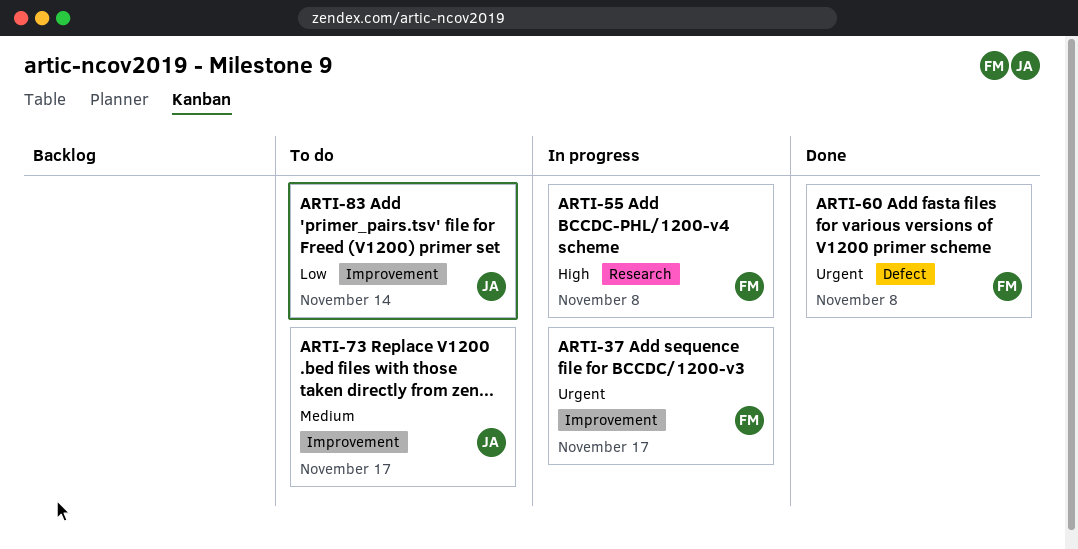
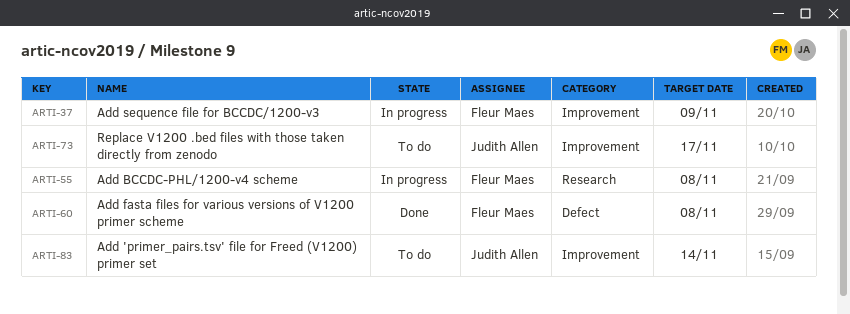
ARTI-37, due: Nov 17 -> Nov 9

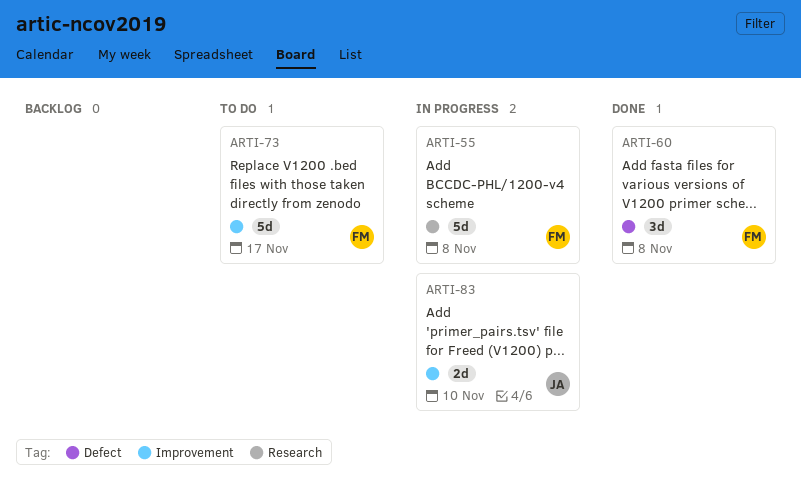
ARTI-37: present -> none
ARTI-73, owner: Judith Allen -> Fleur Maes
ARTI-83, status: To do -> In progress
ARTI-83, due: Nov 14 -> Nov 10

